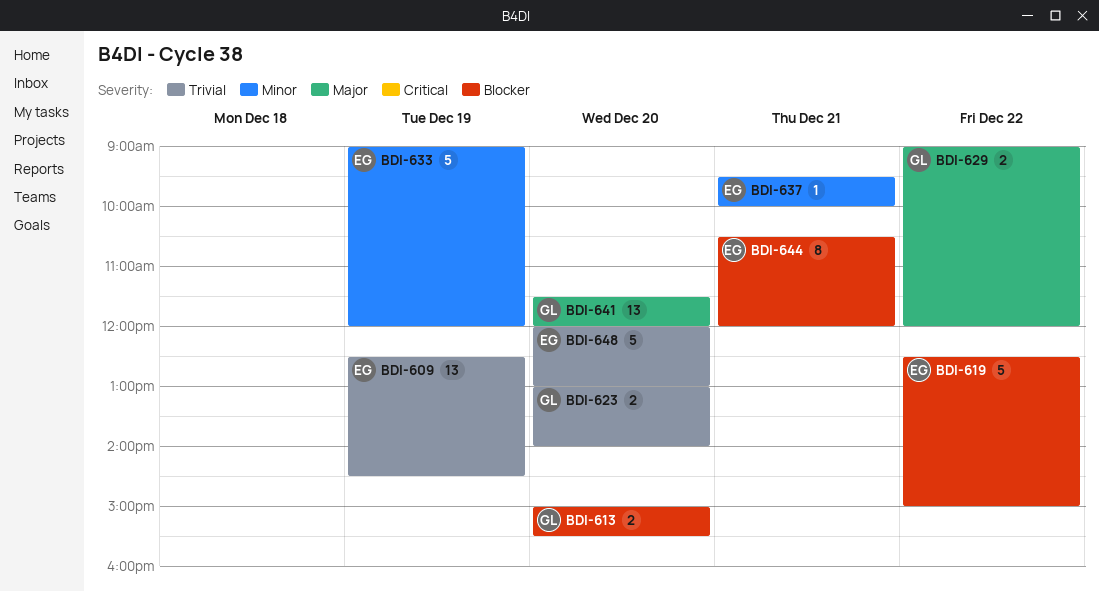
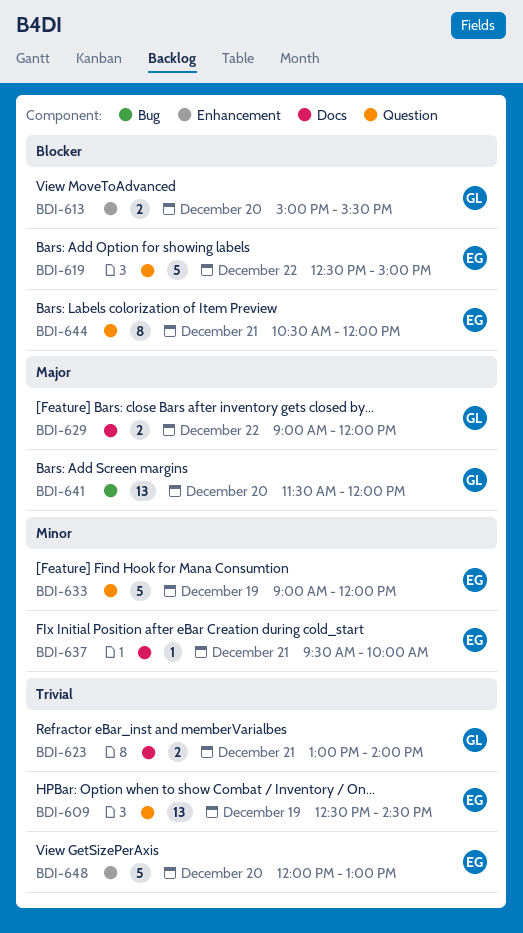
BDI-623, day: Dec 20 -> Dec 21

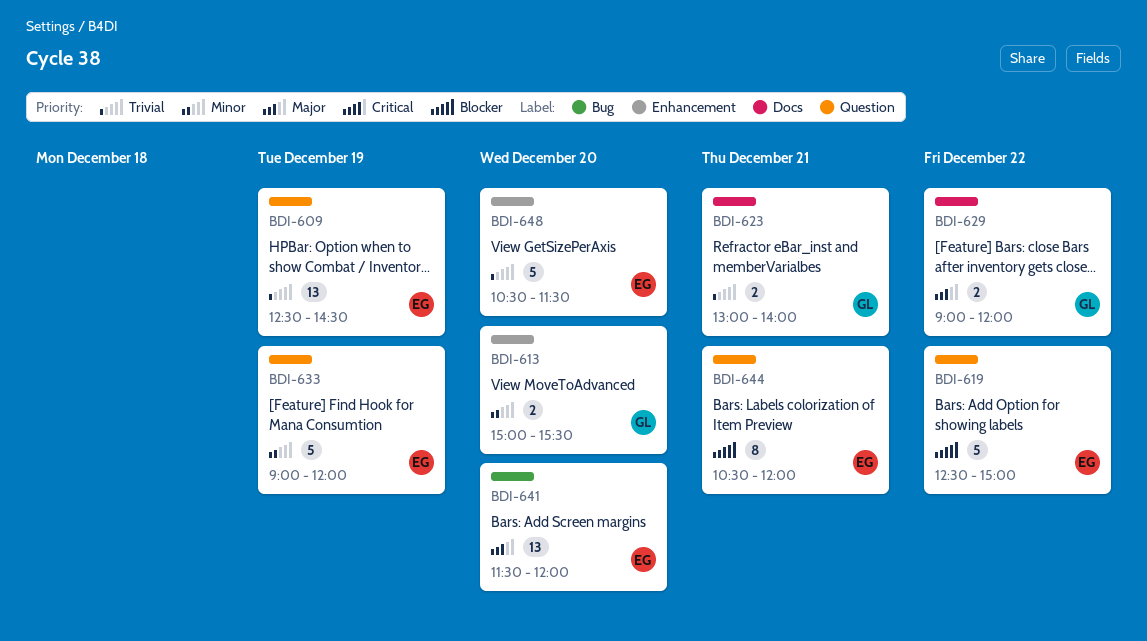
BDI-613, priority: Blocker -> Minor
BDI-637: present -> none
BDI-641, owner: GL -> EG
BDI-648, begins: 12:00 -> 10:30
BDI-648, ends: 13:00 -> 11:30

